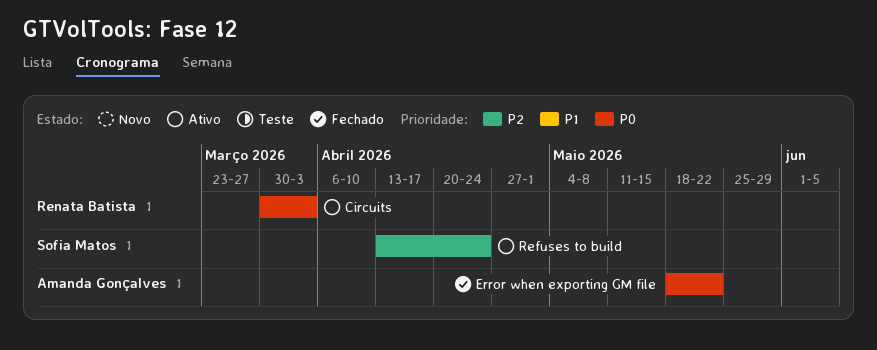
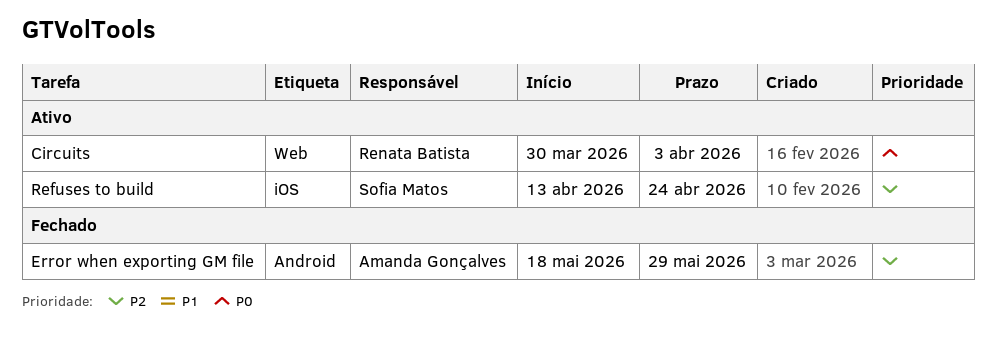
Error when exporting GM file, priority: P0 -> P2
Error when exporting GM file, due: May 22 -> May 29

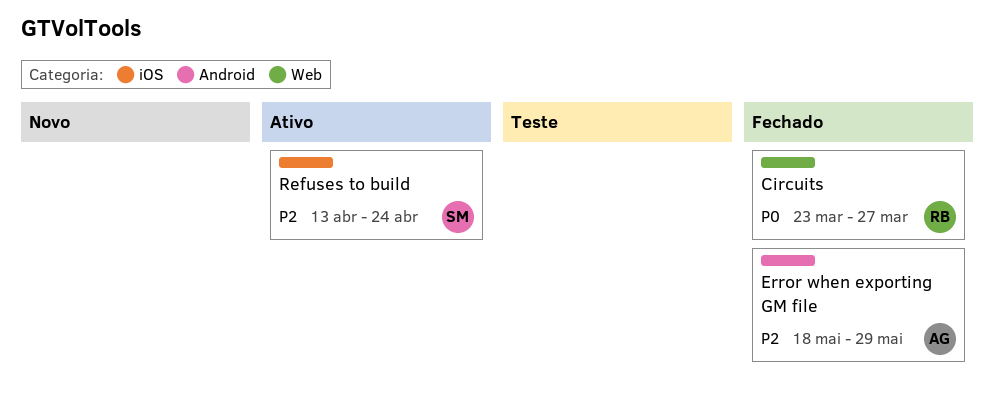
Circuits, status: Ativo -> Fechado
Circuits, start: Mar 30 -> Mar 23
Circuits, due: Apr 3 -> Mar 27

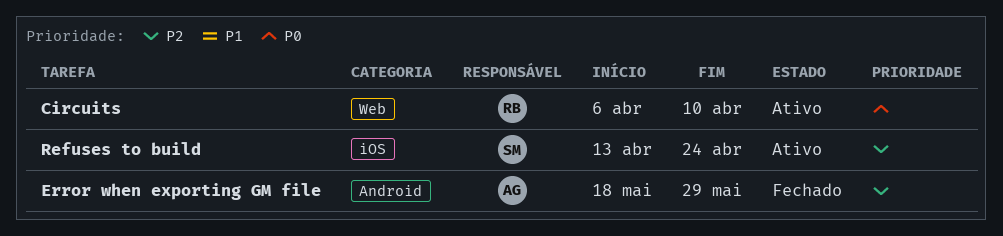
Circuits, status: Fechado -> Ativo
Circuits, start: Mar 23 -> Apr 6
Circuits, due: Mar 27 -> Apr 10

